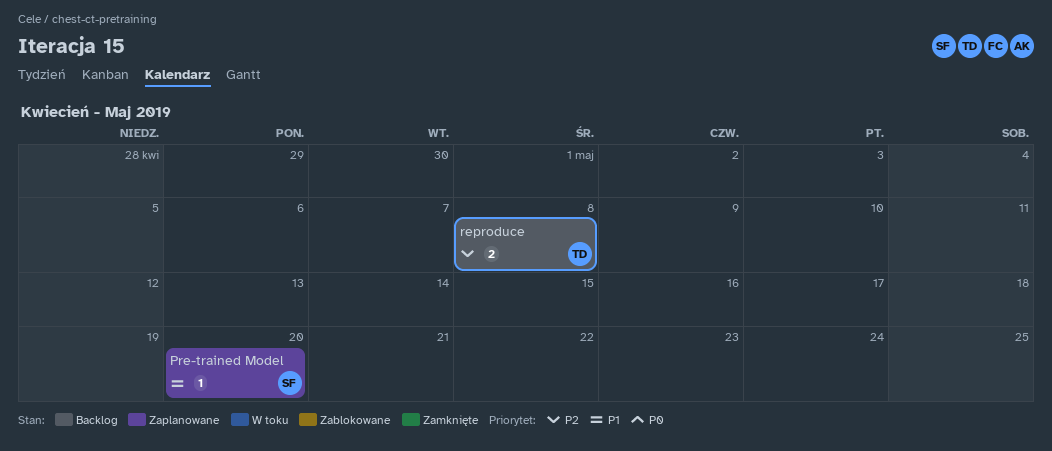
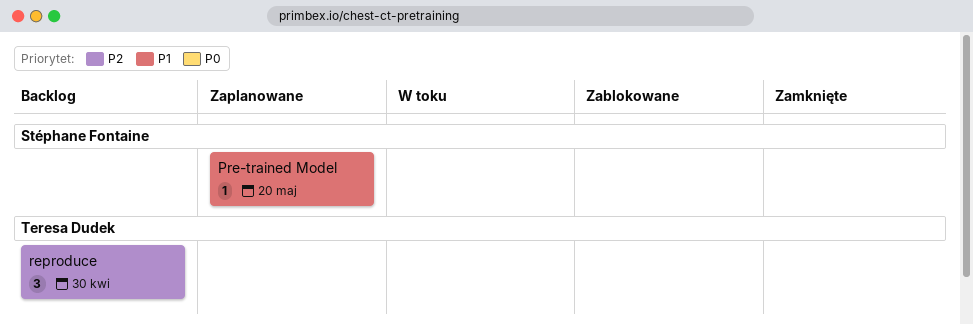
reproduce, estimate: 2 -> 3
reproduce, due: May 8 -> Apr 30

